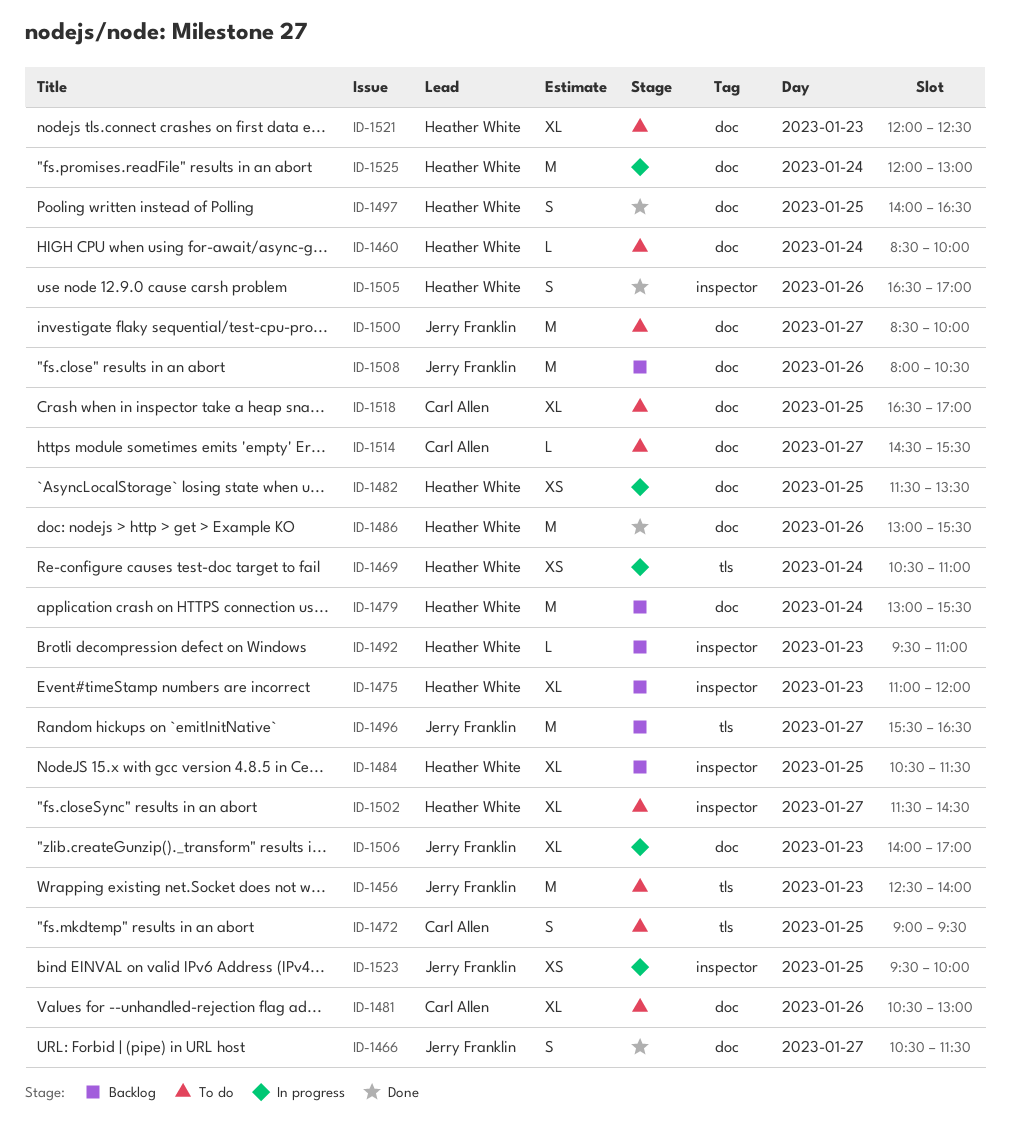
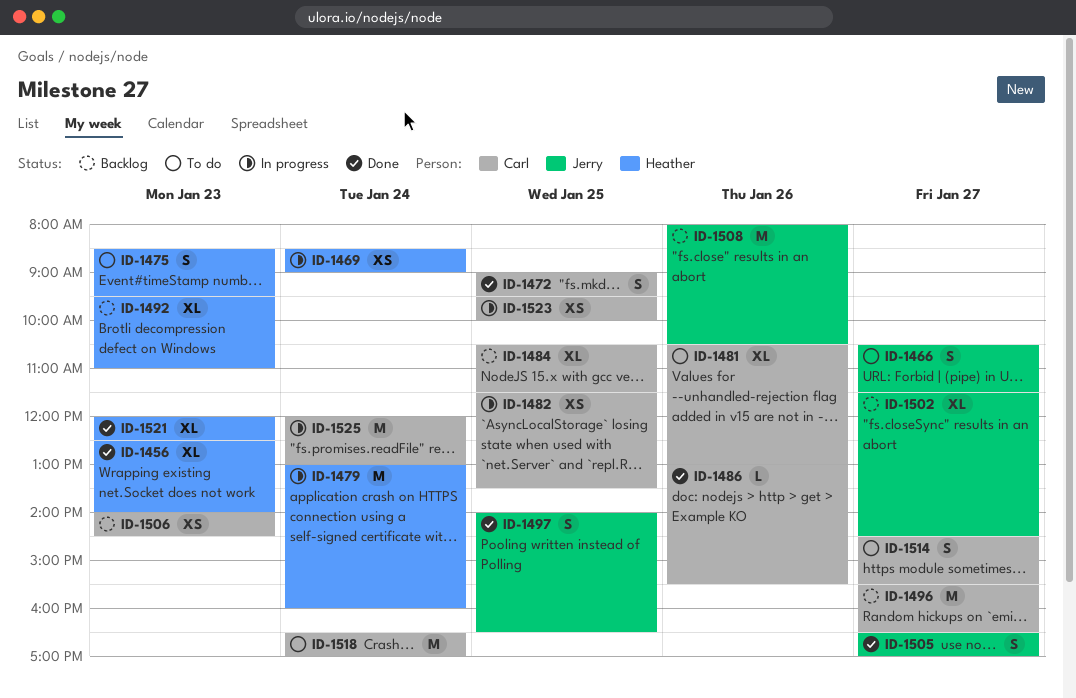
ID-1456, status: To do -> Done
ID-1456, owner: Jerry Franklin -> Heather White
ID-1456, estimate: M -> XL
ID-1460: present -> none
ID-1466, status: Done -> To do
ID-1469, begins: 10:30 -> 08:30
ID-1469, ends: 11:00 -> 09:00
ID-1472, status: To do -> Done
ID-1475, status: Backlog -> To do
ID-1475, estimate: XL -> S
ID-1475, begins: 11:00 -> 08:30
ID-1475, ends: 12:00 -> 09:30
ID-1479, status: Backlog -> In progress
ID-1479, ends: 15:30 -> 16:00
ID-1482, owner: Heather White -> Carl Allen
ID-1484, owner: Heather White -> Carl Allen
ID-1486, owner: Heather White -> Carl Allen
ID-1486, estimate: M -> L
ID-1492, estimate: L -> XL
ID-1496, owner: Jerry Franklin -> Carl Allen
ID-1497, owner: Heather White -> Jerry Franklin
ID-1500: present -> none
ID-1502, status: To do -> Backlog
ID-1502, owner: Heather White -> Jerry Franklin
ID-1505, owner: Heather White -> Jerry Franklin
ID-1505, day: Jan 26 -> Jan 27
ID-1506, status: In progress -> Backlog
ID-1506, owner: Jerry Franklin -> Carl Allen
ID-1506, estimate: XL -> XS
ID-1506, ends: 17:00 -> 14:30
ID-1514, estimate: L -> S
ID-1518, estimate: XL -> M
ID-1518, day: Jan 25 -> Jan 24
ID-1521, status: To do -> Done
ID-1523, owner: Jerry Franklin -> Carl Allen
ID-1525, owner: Heather White -> Carl Allen

